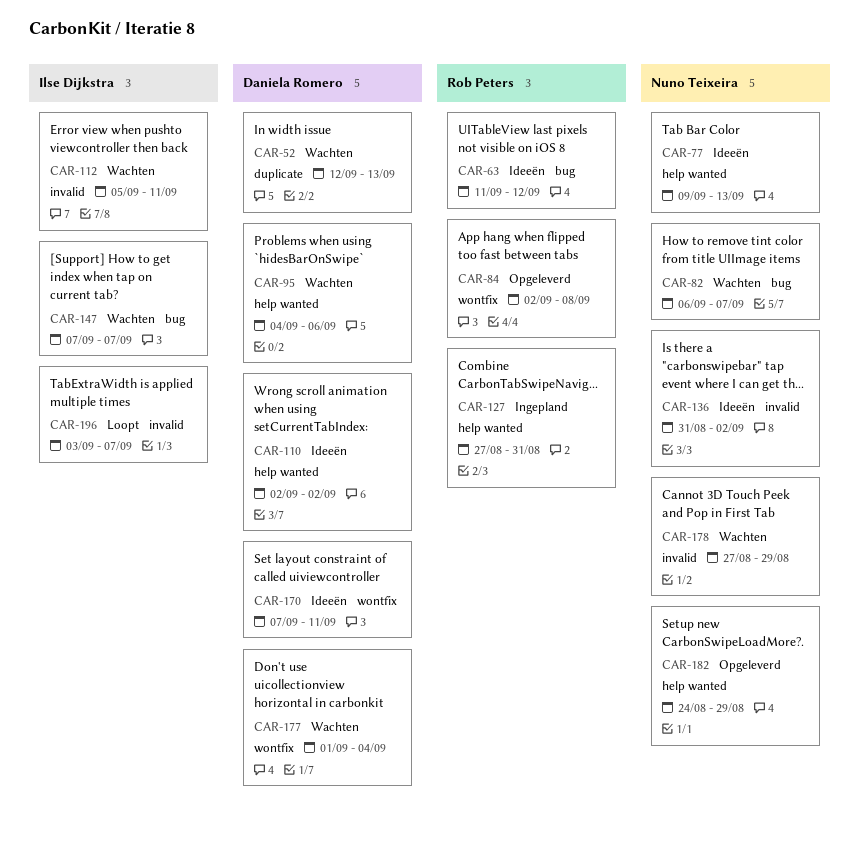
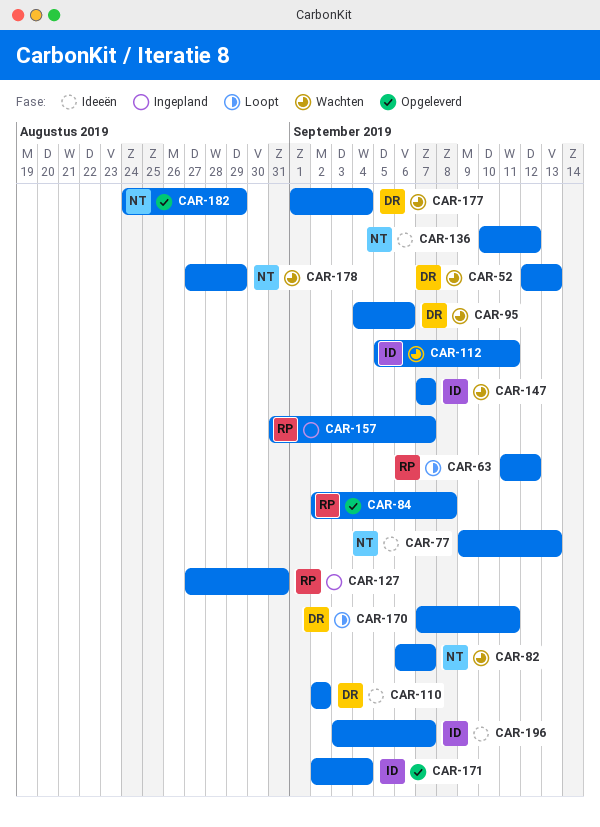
CAR-63, status: Ideeën -> Loopt
CAR-136, start: Aug 31 -> Sep 10
CAR-136, due: Sep 2 -> Sep 12
CAR-157: none -> present
CAR-170, status: Ideeën -> Loopt
CAR-171: none -> present
CAR-196, status: Loopt -> Ideeën

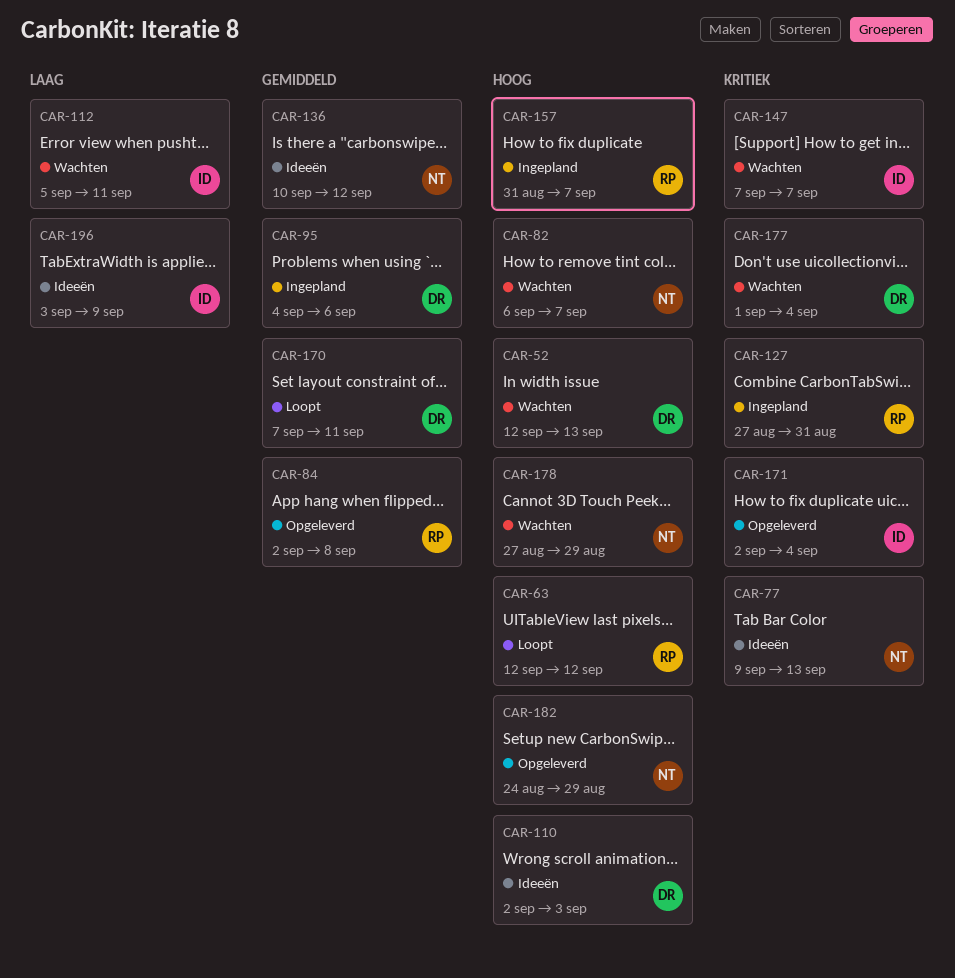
CAR-63, start: Sep 11 -> Sep 12
CAR-95, status: Wachten -> Ingepland
CAR-110, due: Sep 2 -> Sep 3
CAR-196, due: Sep 7 -> Sep 9

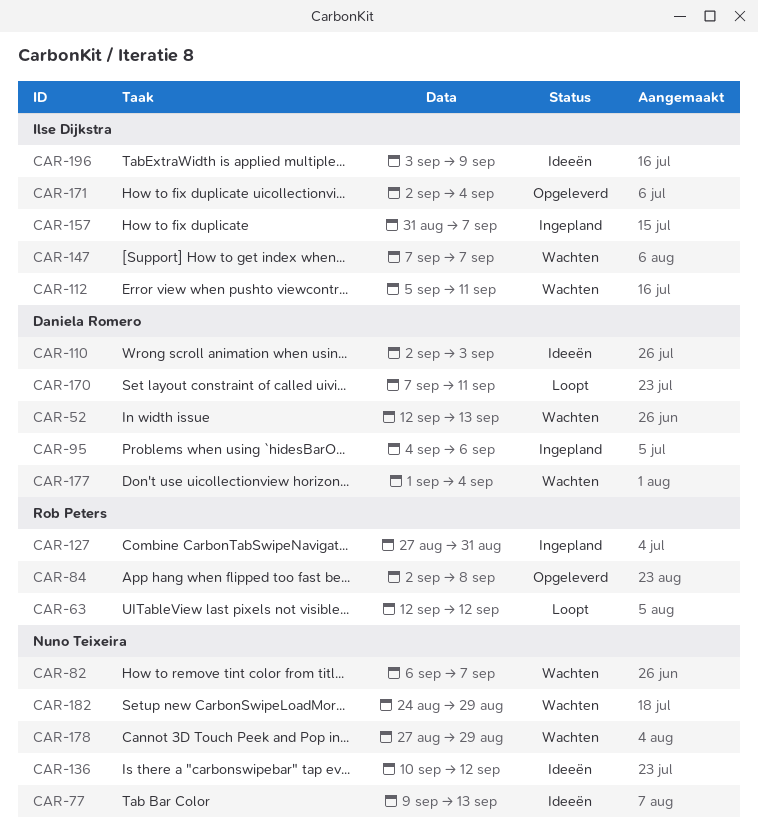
CAR-157, owner: Rob Peters -> Ilse Dijkstra
CAR-182, status: Opgeleverd -> Wachten

